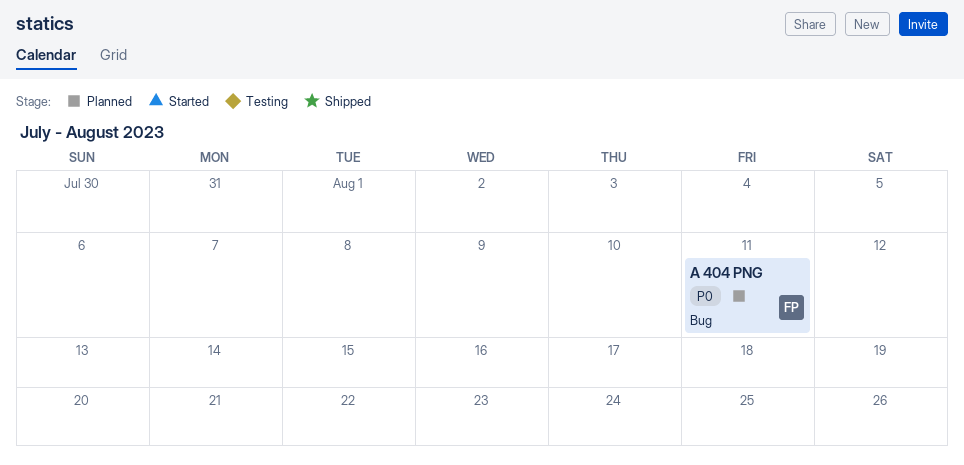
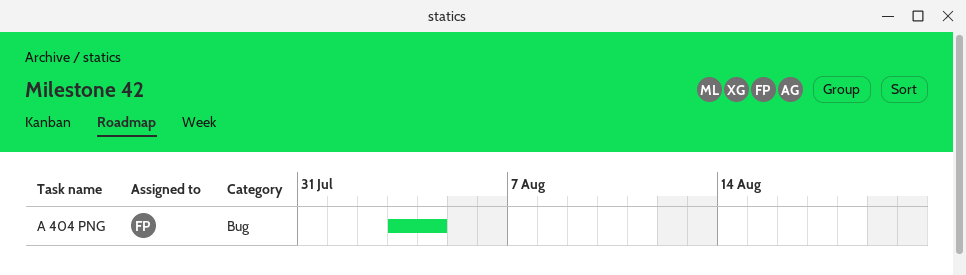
A 404 PNG, due: Aug 11 -> Aug 4

